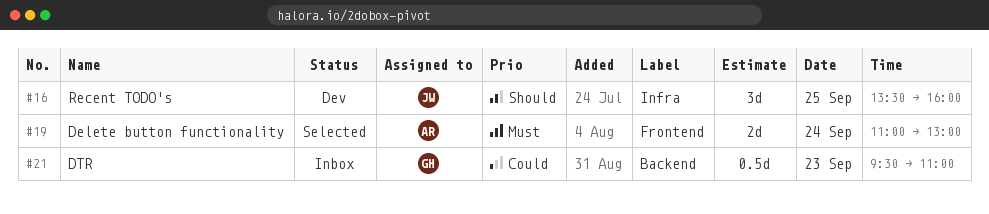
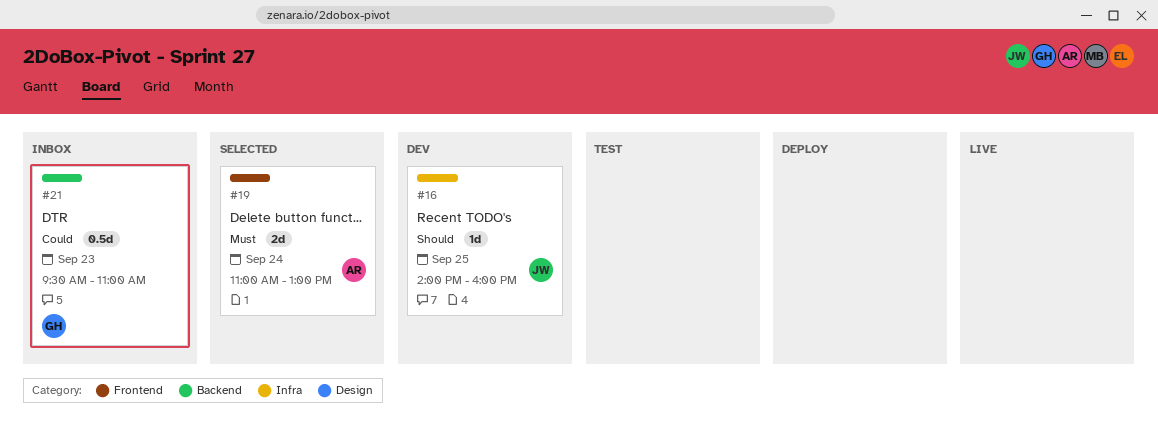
#16, estimate: 3d -> 1d
#16, begins: 13:30 -> 14:00

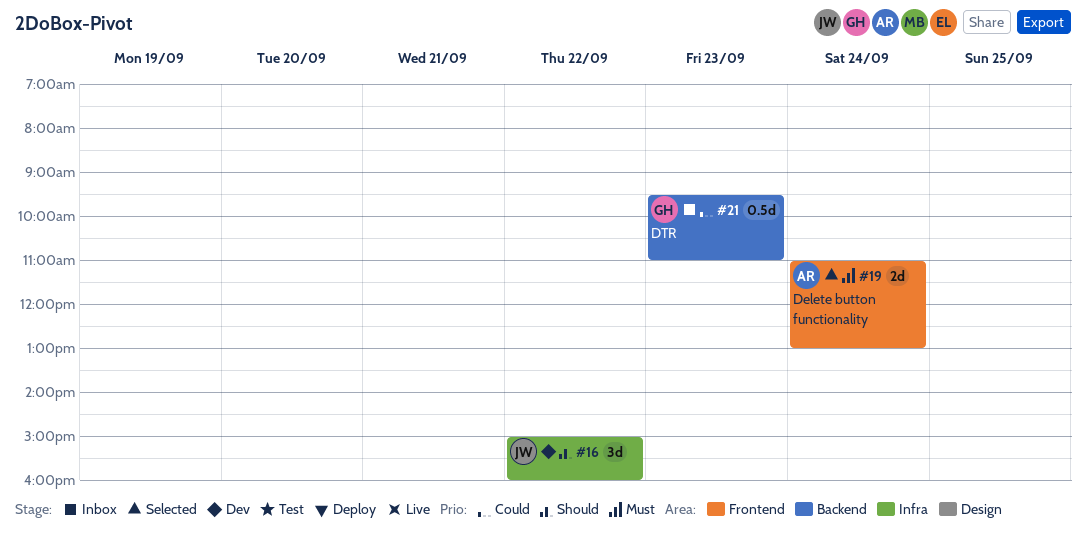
#16, estimate: 1d -> 3d
#16, day: Sep 25 -> Sep 22
#16, begins: 14:00 -> 15:00

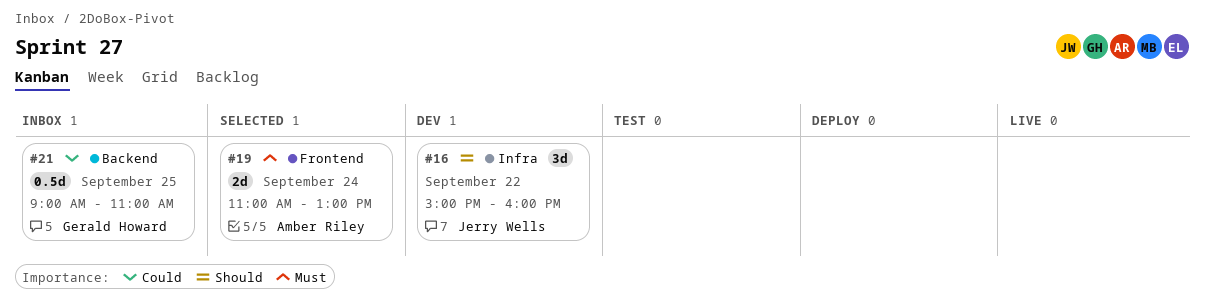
#21, day: Sep 23 -> Sep 25
#21, begins: 09:30 -> 09:00

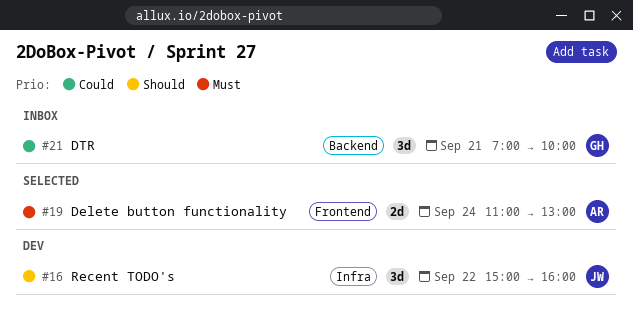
#21, estimate: 0.5d -> 3d
#21, day: Sep 25 -> Sep 21
#21, begins: 09:00 -> 07:00
#21, ends: 11:00 -> 10:00

